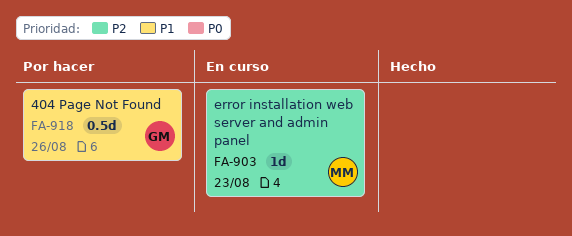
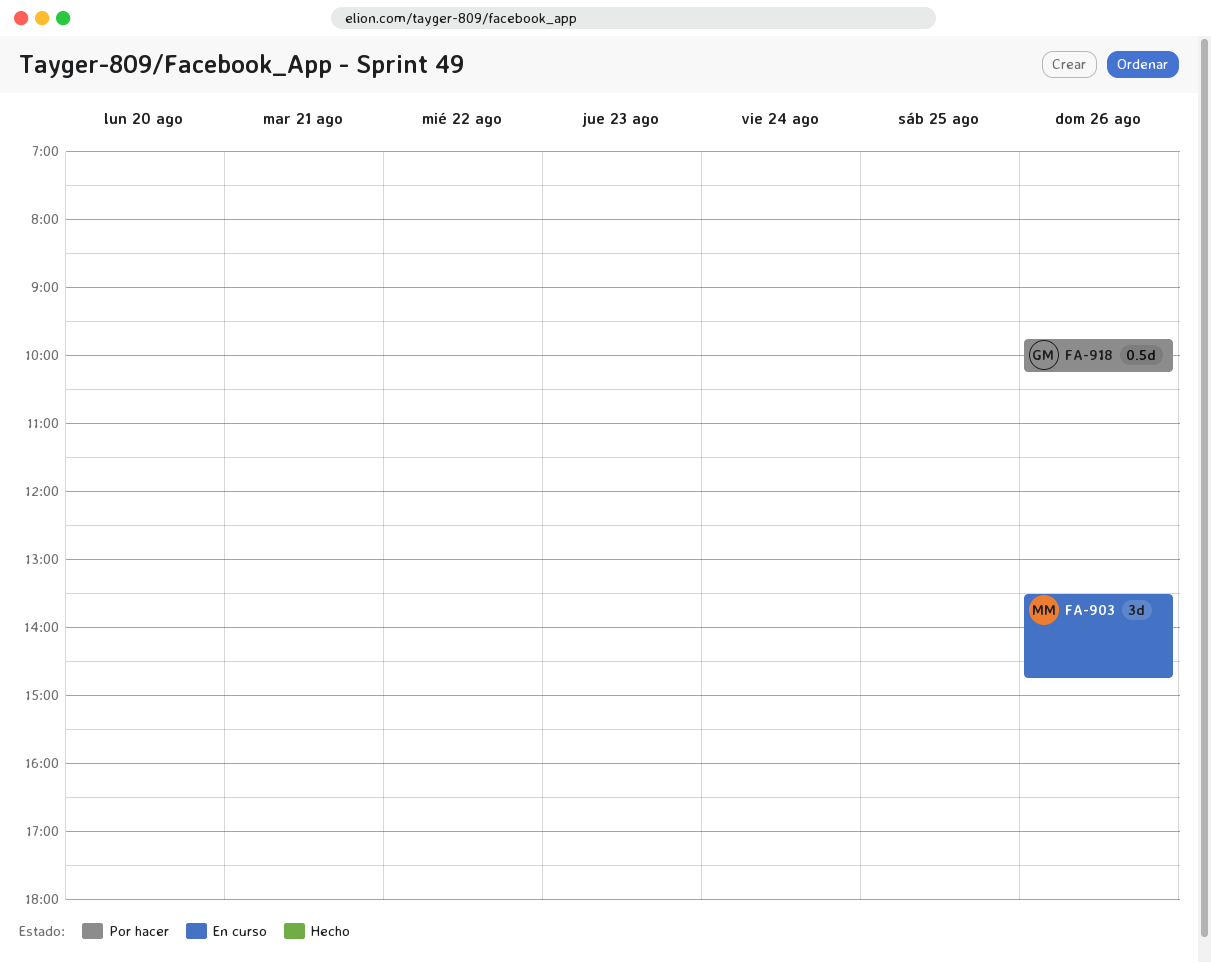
FA-903, estimate: 1d -> 3d
FA-903, day: Aug 23 -> Aug 26

